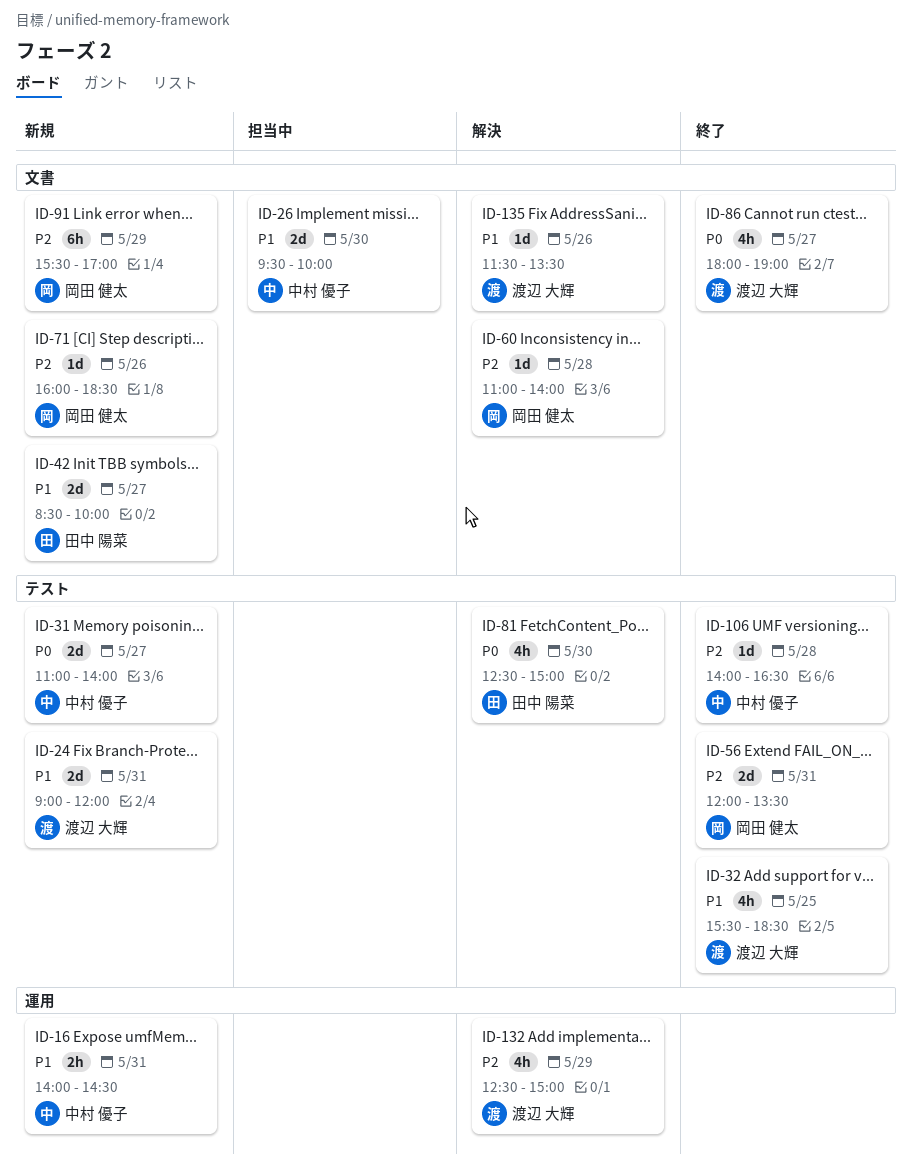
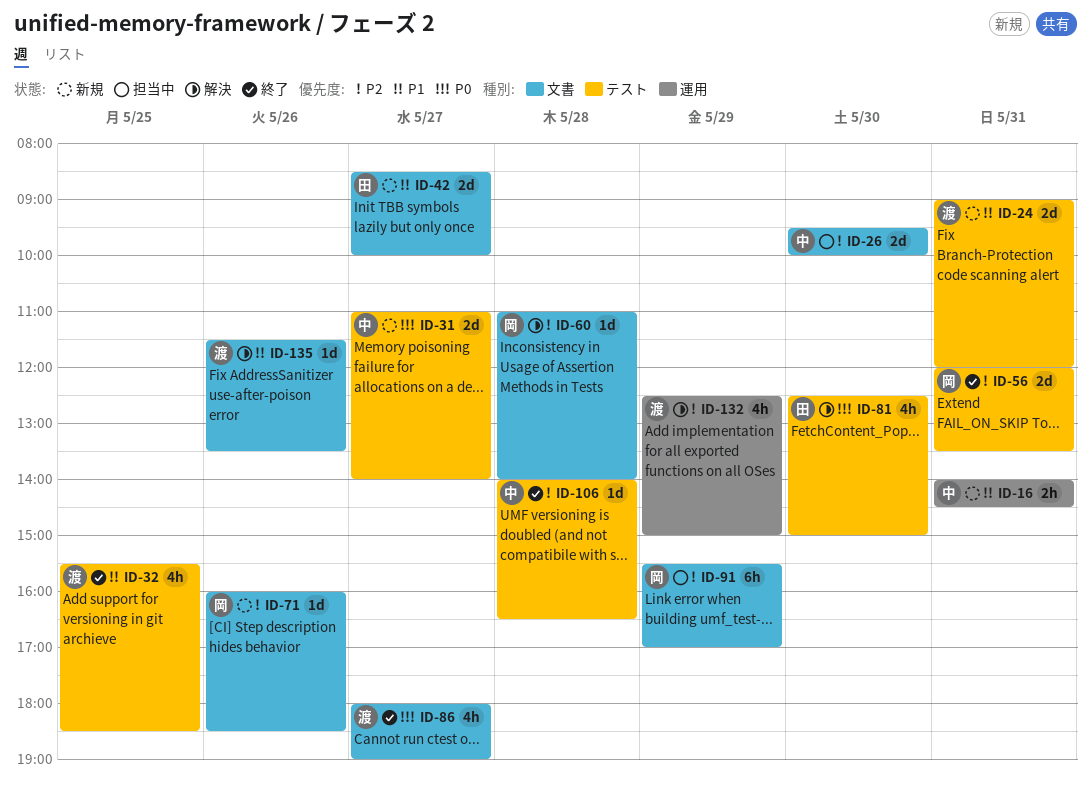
ID-26, priority: P1 -> P2
ID-91, status: 新規 -> 担当中

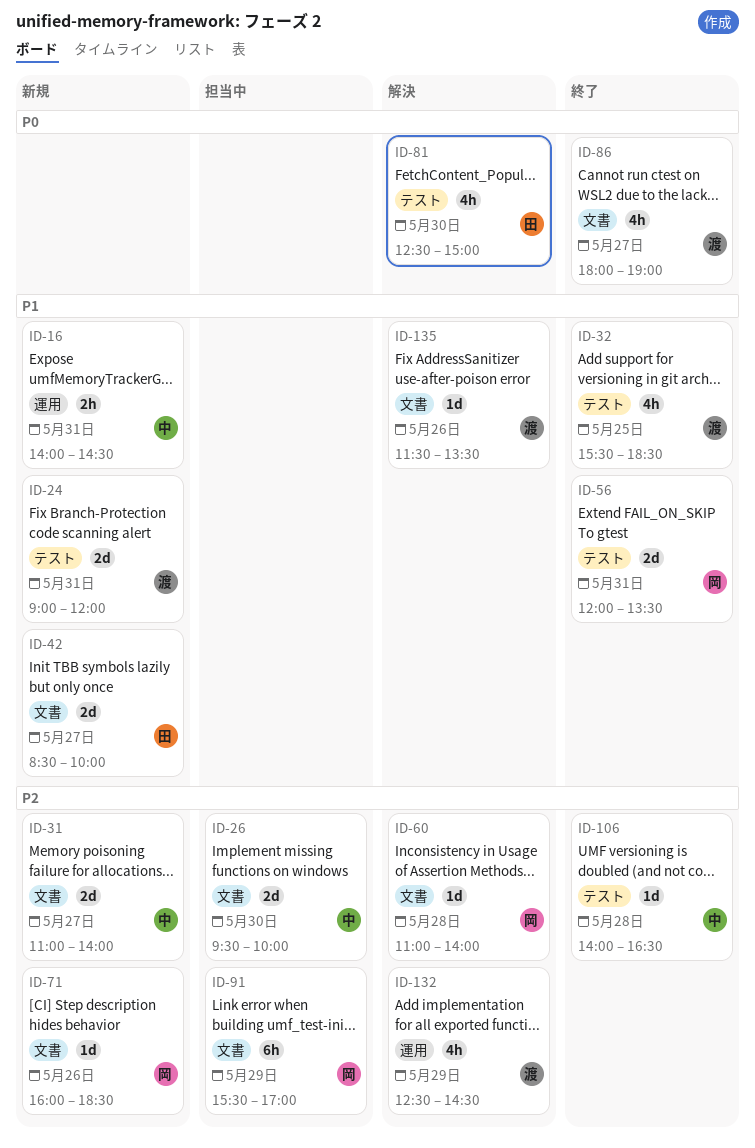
ID-31, priority: P0 -> P2
ID-31, label: テスト -> 文書
ID-56, priority: P2 -> P1
ID-132, ends: 15:00 -> 14:30

